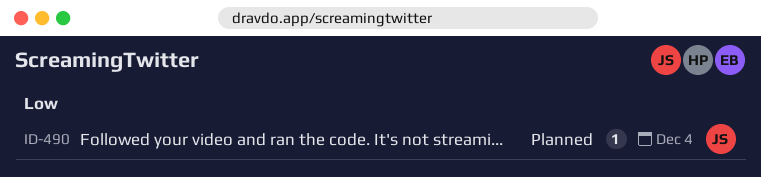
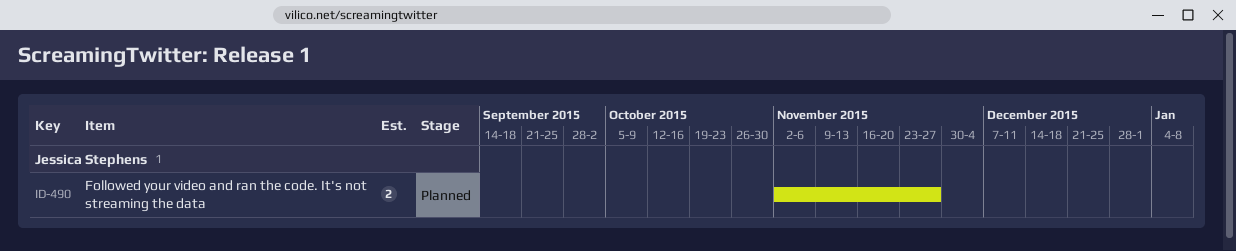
ID-490, estimate: 1 -> 2
ID-490, due: Dec 4 -> Nov 27

